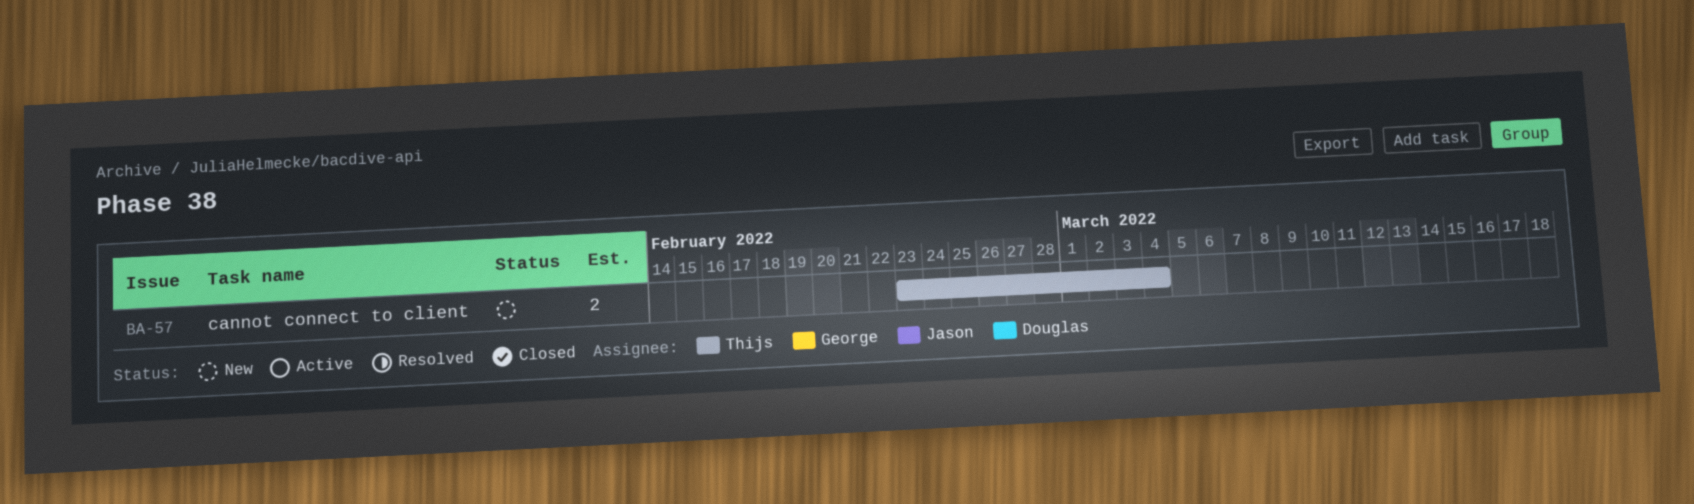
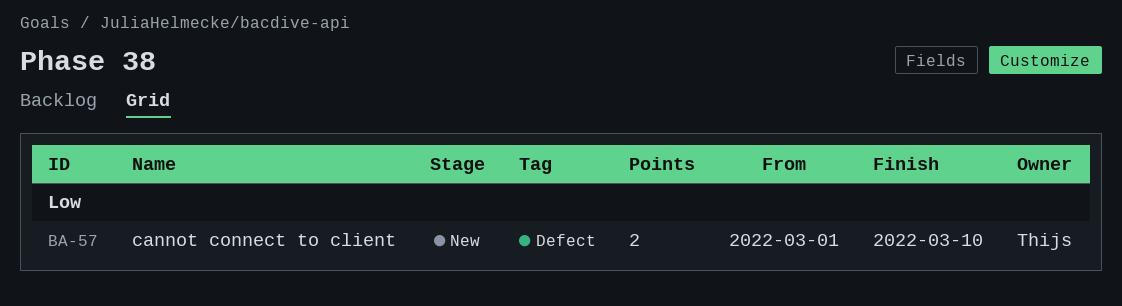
BA-57, start: Feb 23 -> Mar 1
BA-57, due: Mar 4 -> Mar 10

